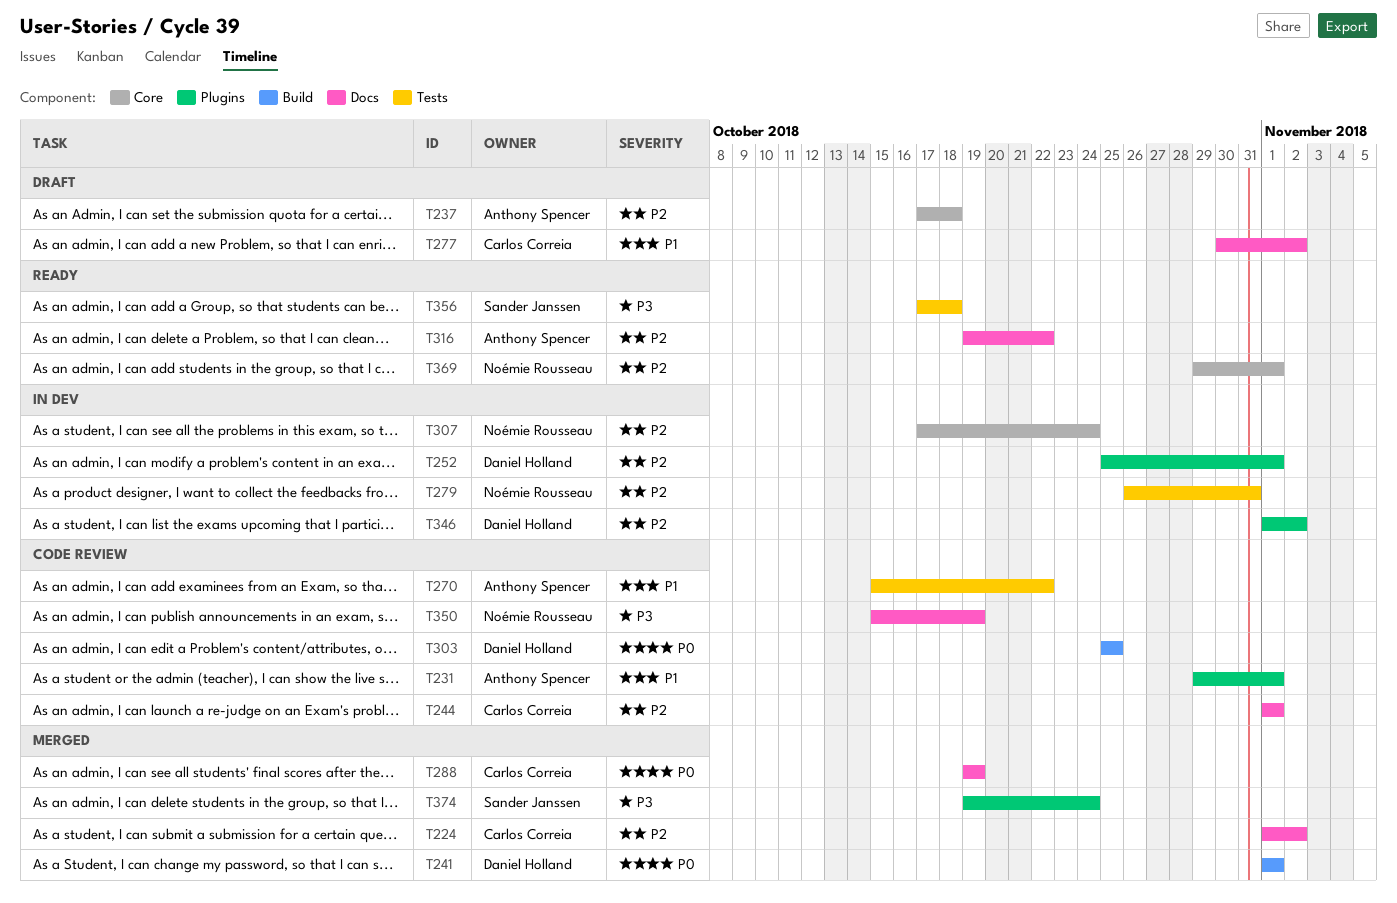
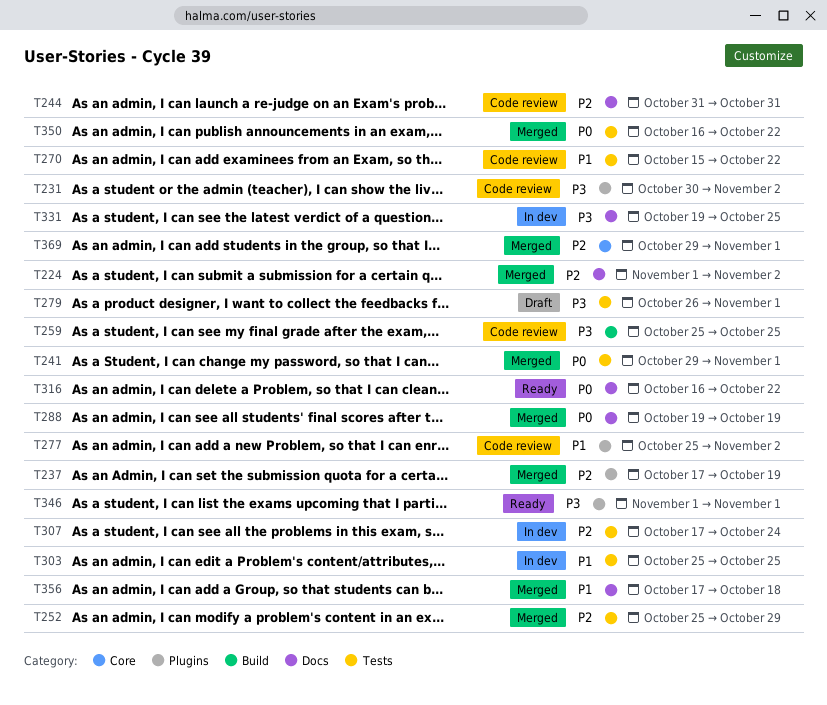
T231, priority: P1 -> P3
T231, start: Oct 29 -> Oct 30
T231, due: Nov 1 -> Nov 2
T237, status: Draft -> Merged
T237, label: Core -> Plugins
T237, due: Oct 18 -> Oct 19
T241, label: Build -> Tests
T241, start: Nov 1 -> Oct 29
T244, start: Nov 1 -> Oct 31
T244, due: Nov 1 -> Oct 31
T252, status: In dev -> Merged
T252, label: Plugins -> Tests
T252, due: Nov 1 -> Oct 29
T259: none -> present
T277, status: Draft -> Code review
T277, label: Docs -> Plugins
T277, start: Oct 30 -> Oct 25
T279, status: In dev -> Draft
T279, priority: P2 -> P3
T279, due: Oct 31 -> Nov 1
T303, status: Code review -> In dev
T303, priority: P0 -> P1
T303, label: Build -> Tests
T307, label: Core -> Tests
T316, priority: P2 -> P0
T316, start: Oct 19 -> Oct 16
T331: none -> present
T346, status: In dev -> Ready
T346, priority: P2 -> P3
T346, due: Nov 2 -> Nov 1
T350, status: Code review -> Merged
T350, priority: P3 -> P0
T350, label: Docs -> Tests
T350, start: Oct 15 -> Oct 16
T350, due: Oct 19 -> Oct 22
T356, status: Ready -> Merged
T356, priority: P3 -> P1
T356, label: Tests -> Docs
T369, status: Ready -> Merged
T374: present -> none

